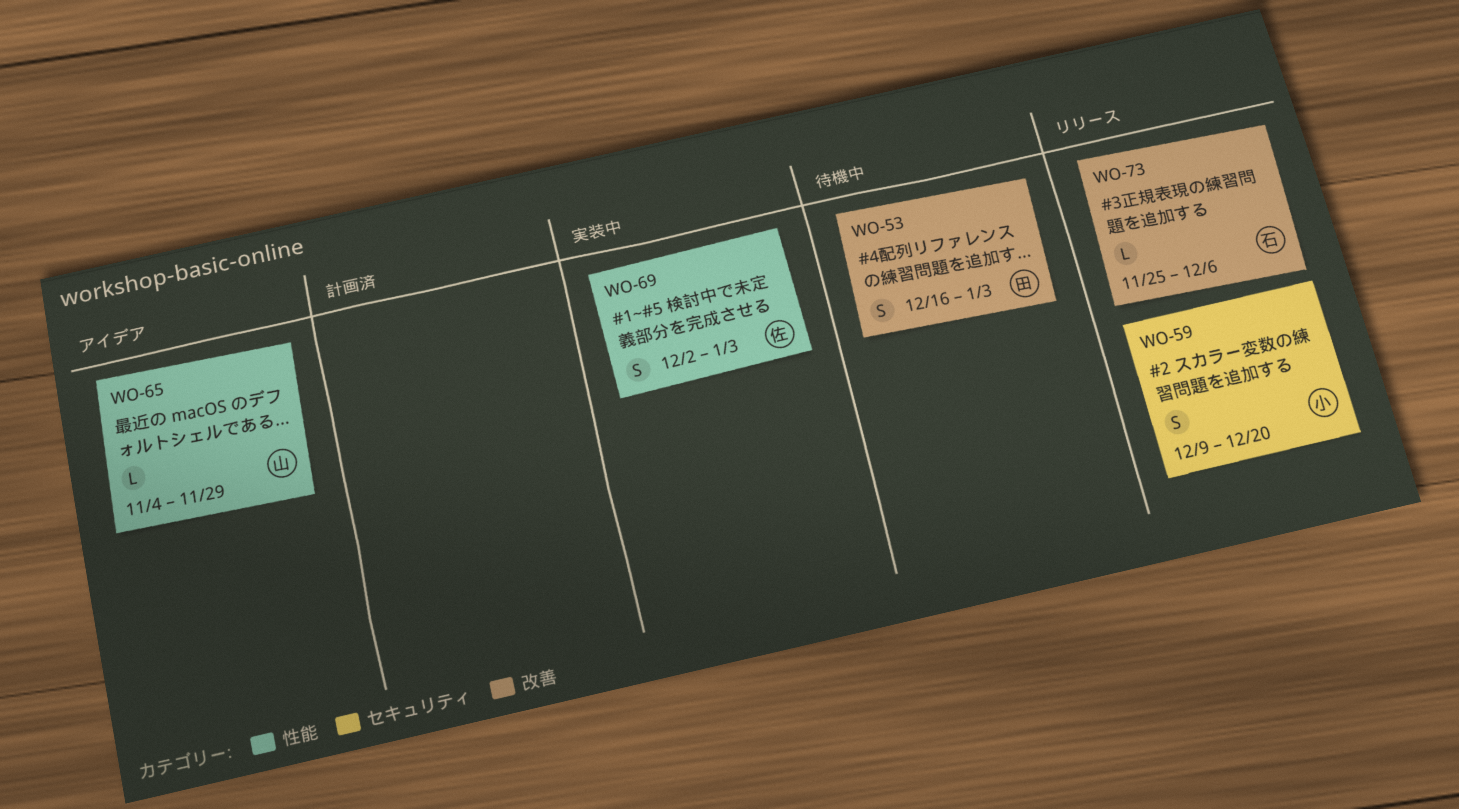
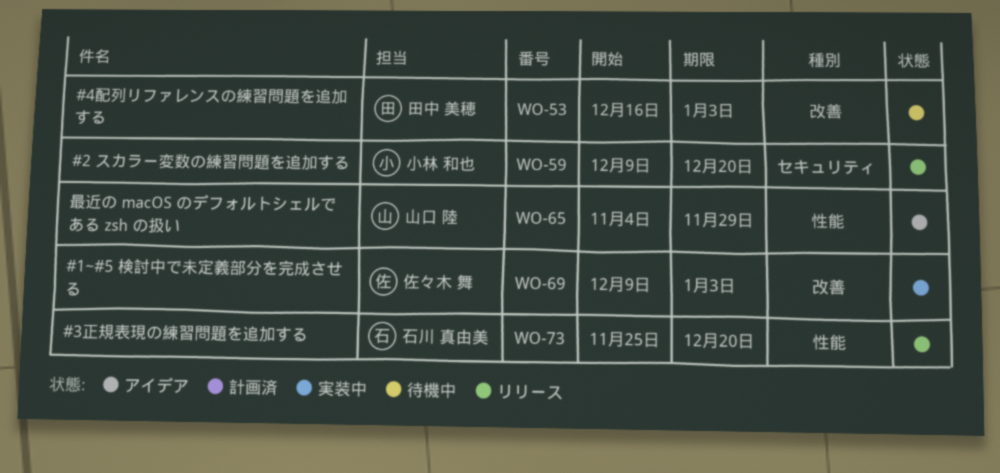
WO-69, label: 性能 -> 改善
WO-69, start: Dec 2 -> Dec 9
WO-73, label: 改善 -> 性能
WO-73, due: Dec 6 -> Dec 20

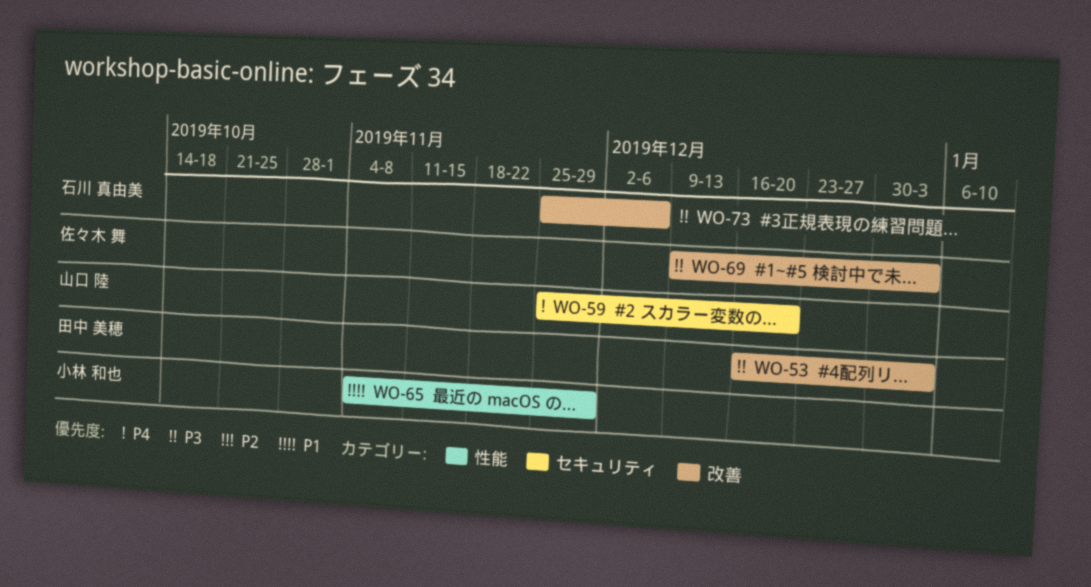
WO-59, owner: 小林 和也 -> 山口 陸
WO-59, start: Dec 9 -> Nov 25
WO-65, owner: 山口 陸 -> 小林 和也
WO-73, label: 性能 -> 改善
WO-73, due: Dec 20 -> Dec 6

